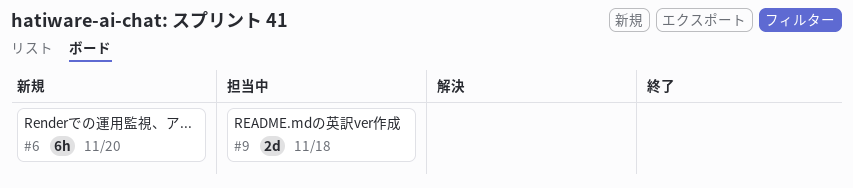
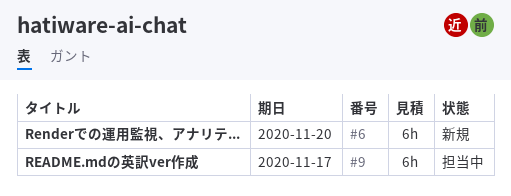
#9, estimate: 2d -> 6h
#9, due: Nov 18 -> Nov 17

